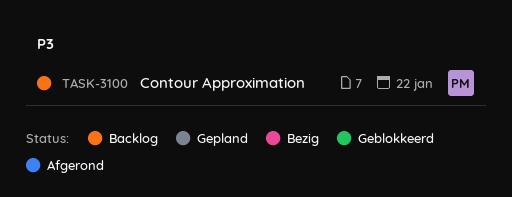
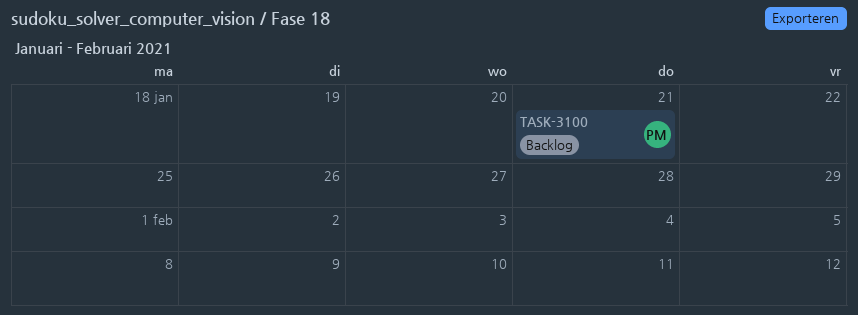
TASK-3100, due: Jan 22 -> Jan 21

